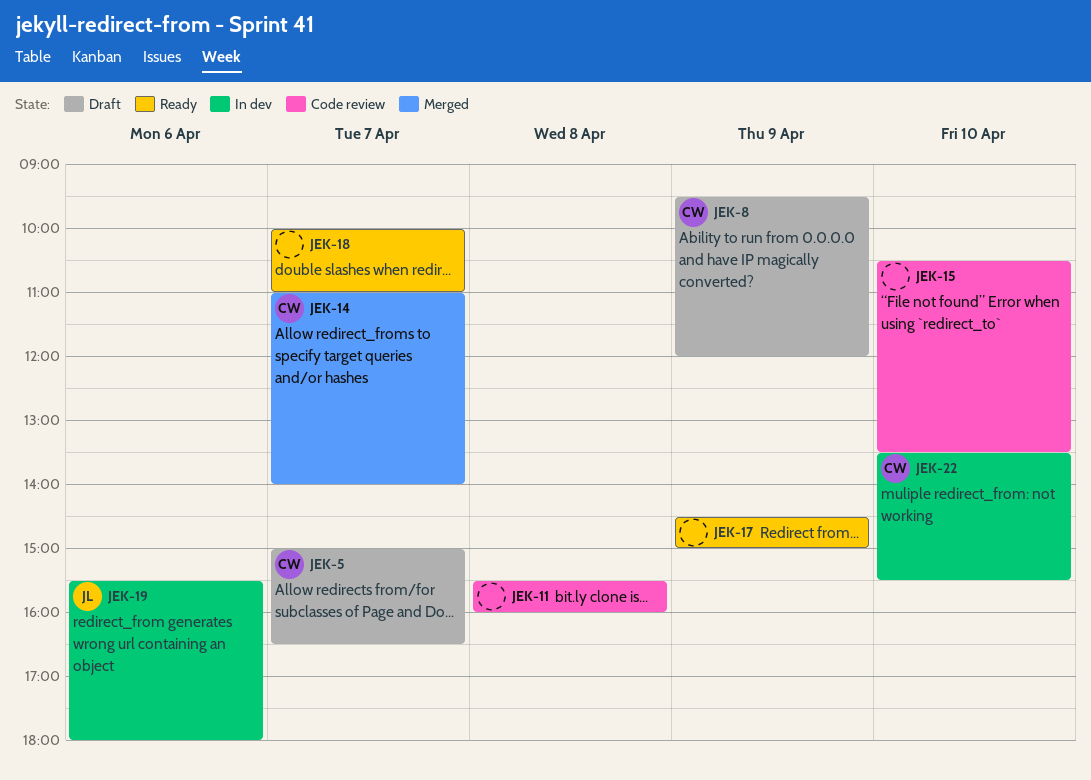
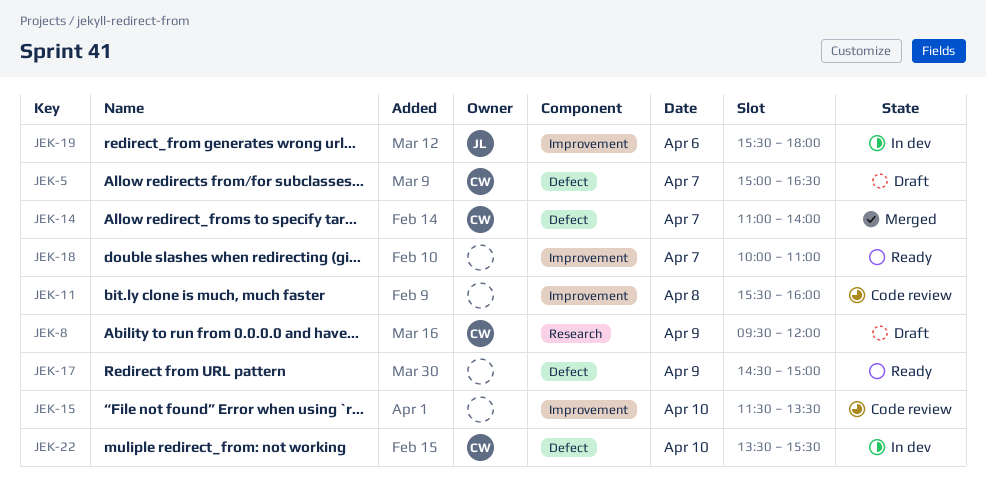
JEK-15, begins: 10:30 -> 11:30

